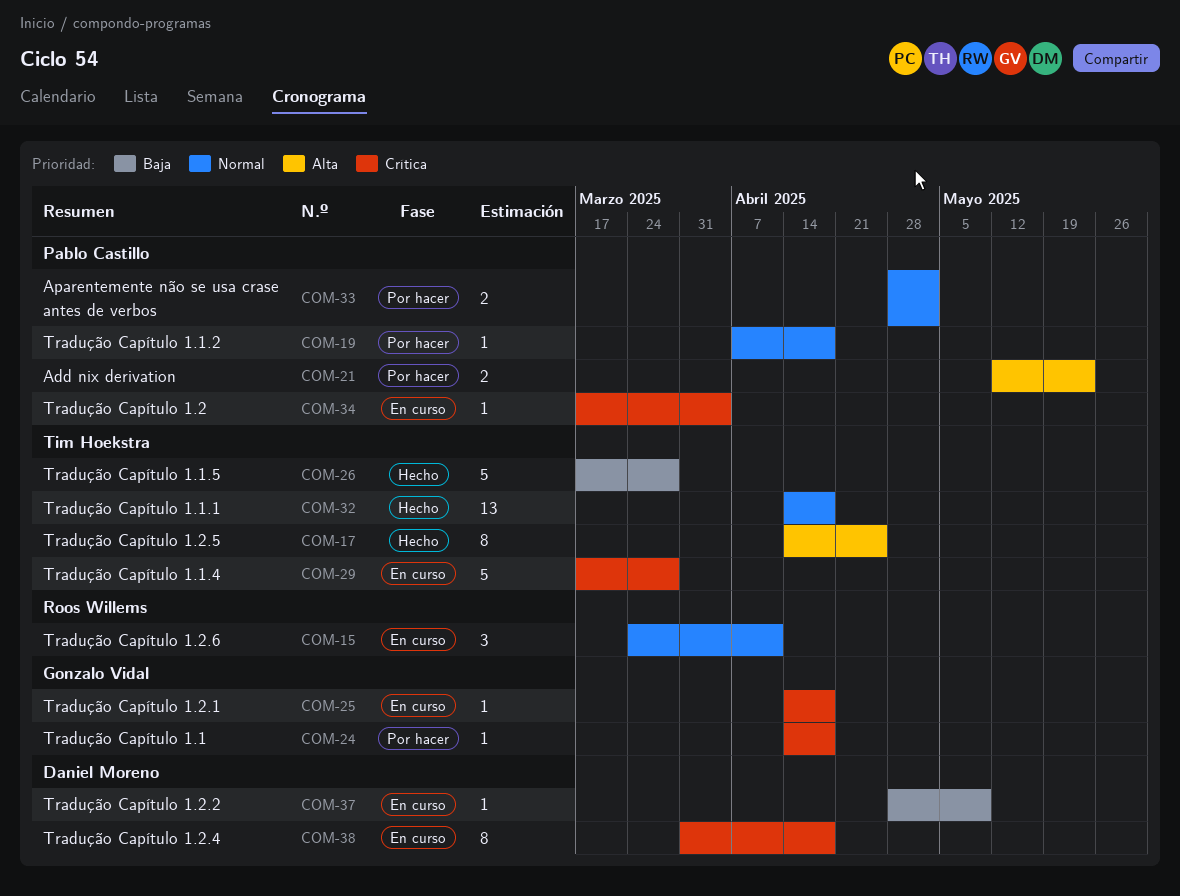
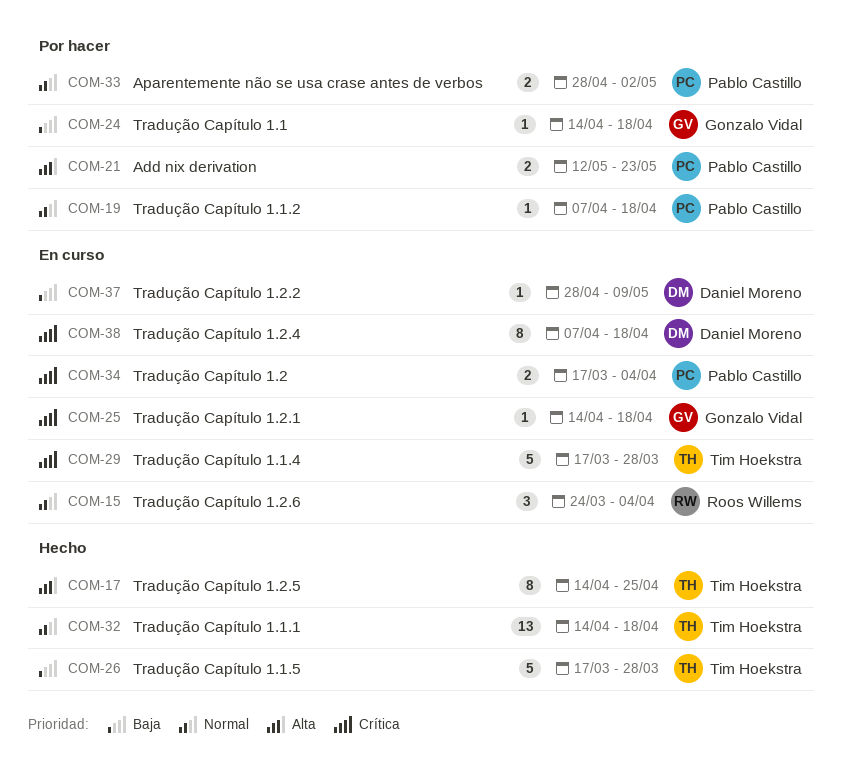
COM-15, due: Apr 11 -> Apr 4
COM-24, priority: Crítica -> Baja
COM-34, estimate: 1 -> 2
COM-38, start: Mar 31 -> Apr 7

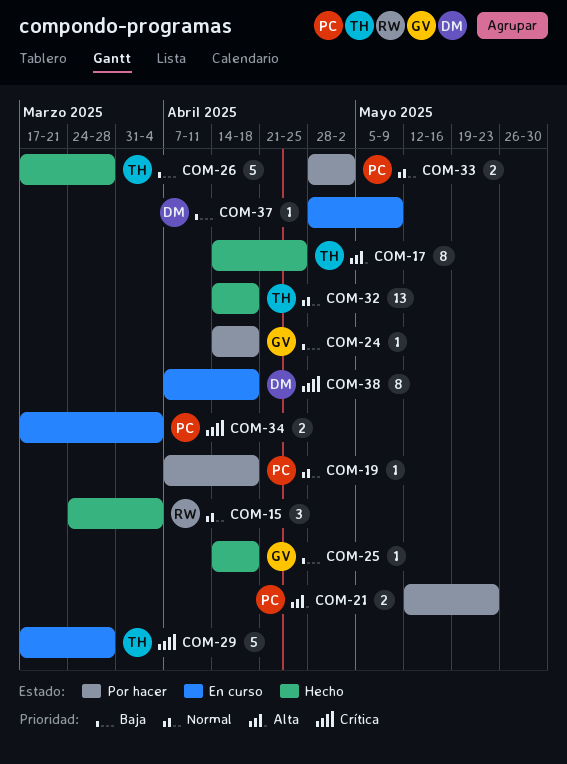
COM-15, status: En curso -> Hecho
COM-25, status: En curso -> Hecho
COM-25, priority: Crítica -> Baja

